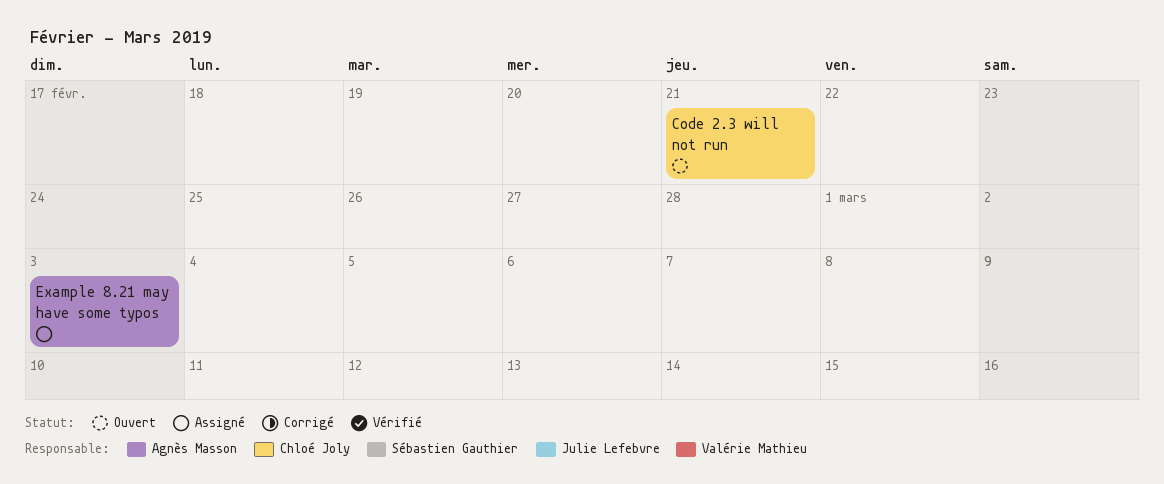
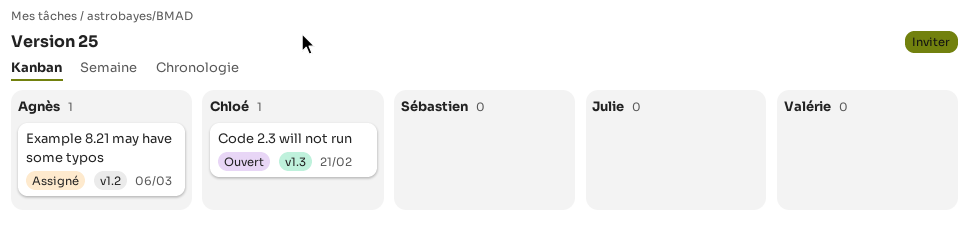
Example 8.21 may have some typos, due: Mar 3 -> Mar 6

